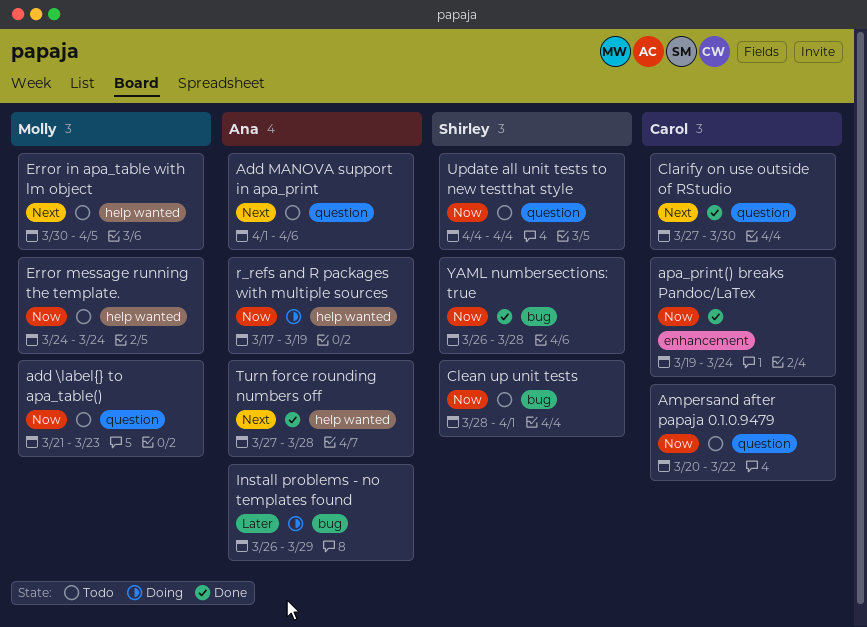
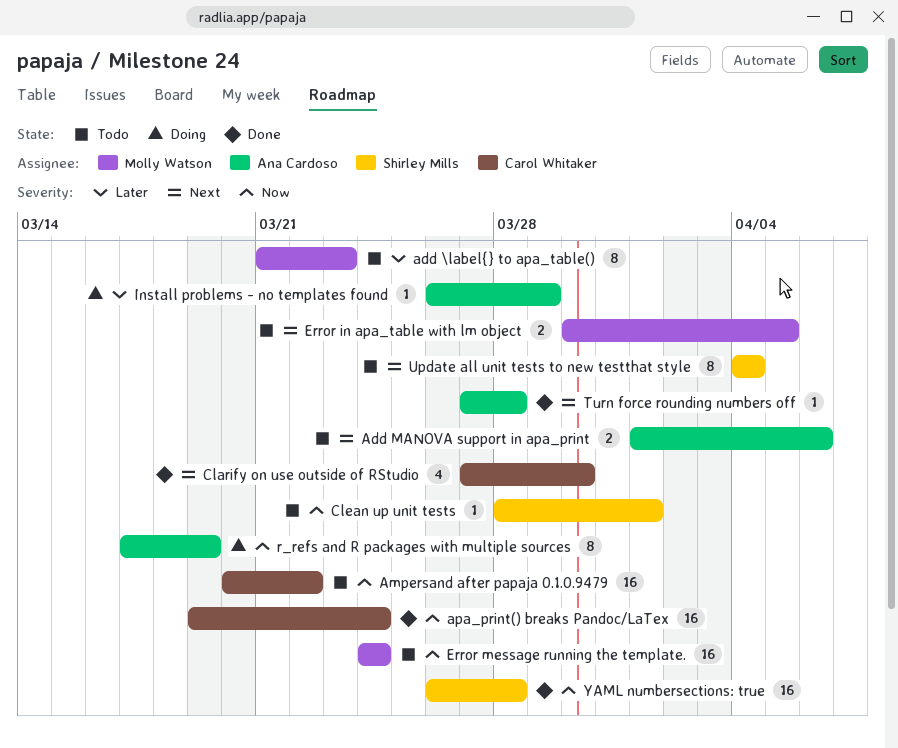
add \label{} to apa_table(), priority: Now -> Later
Update all unit tests to new testthat style, priority: Now -> Next

